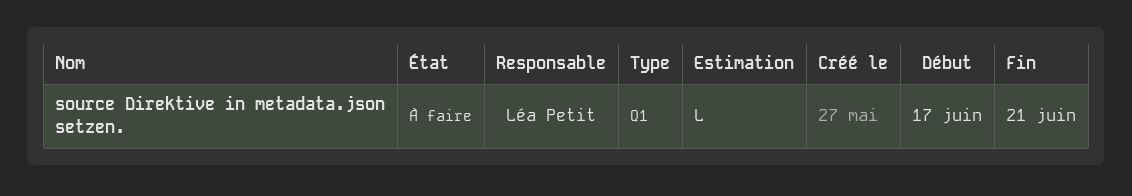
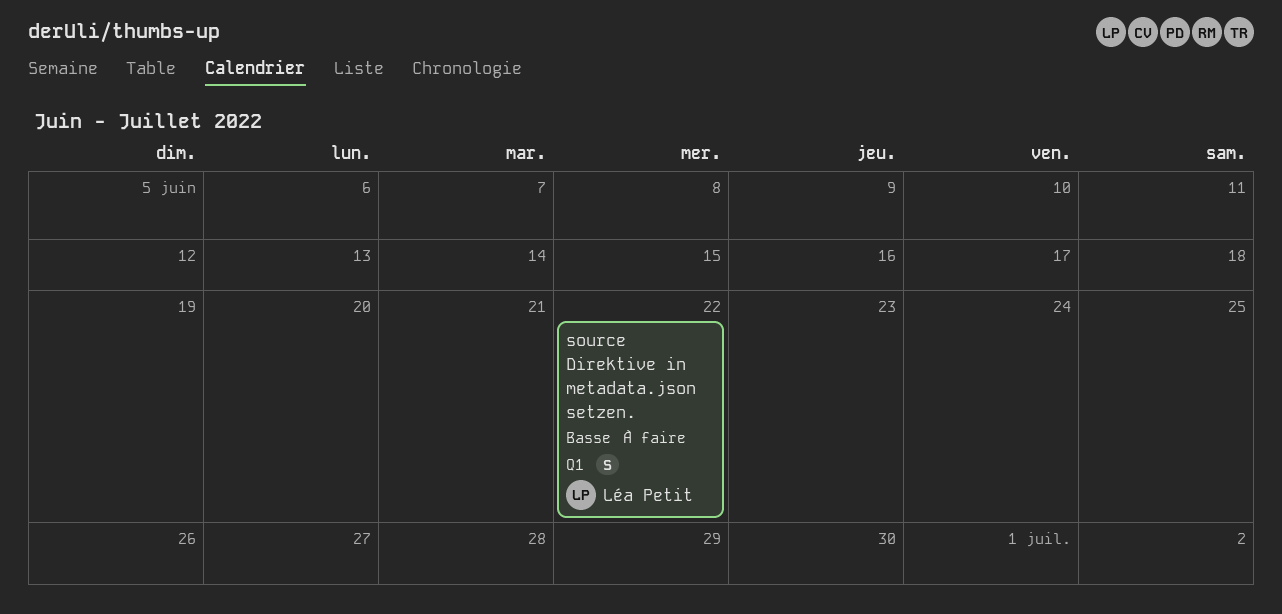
source Direktive in metadata.json setzen., estimate: L -> S
source Direktive in metadata.json setzen., due: Jun 21 -> Jun 22

